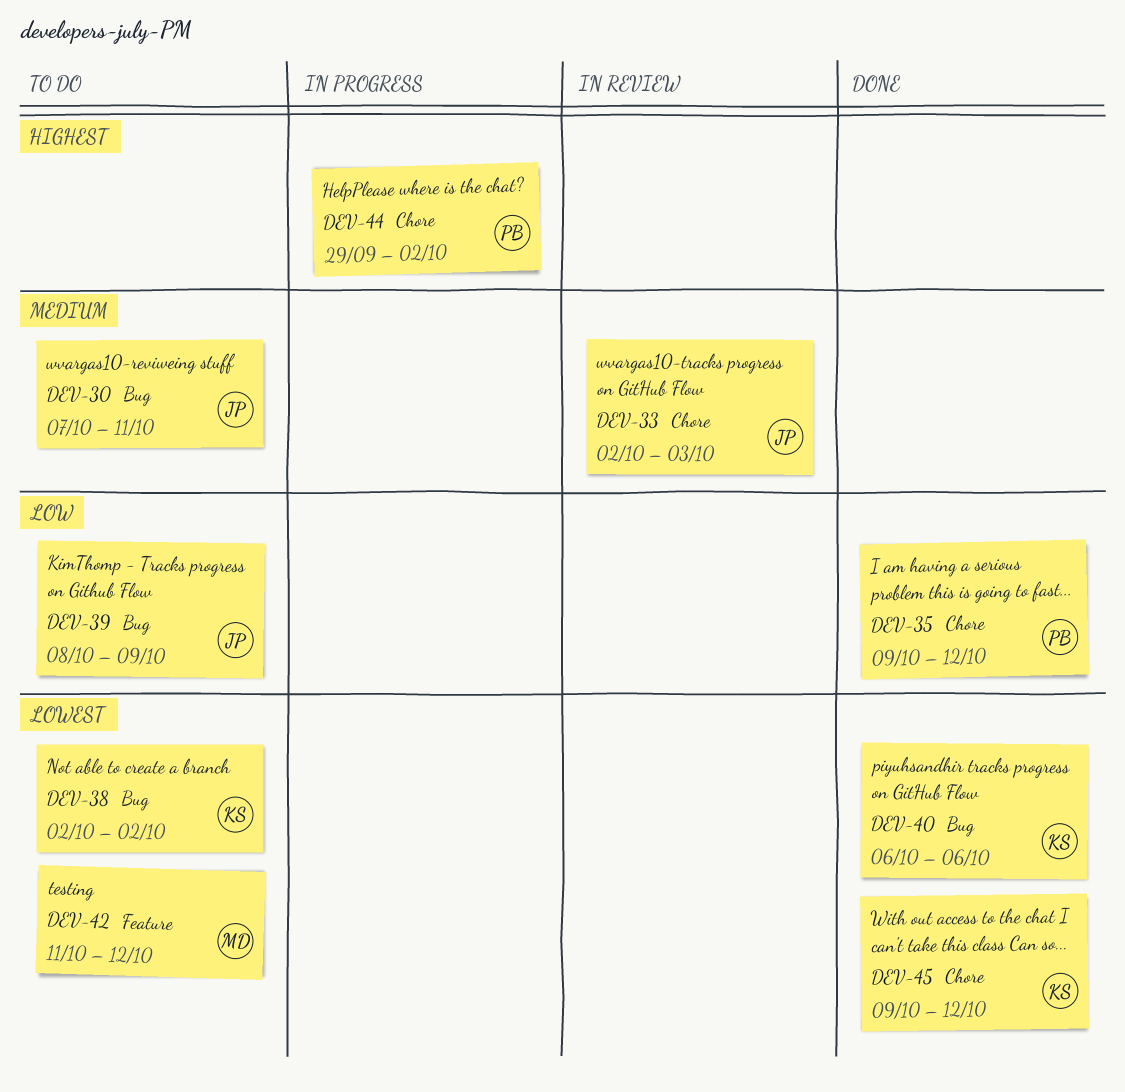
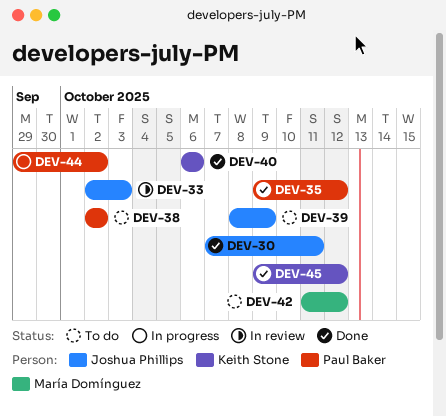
DEV-30, status: To do -> Done
DEV-38, owner: Keith Stone -> Paul Baker

